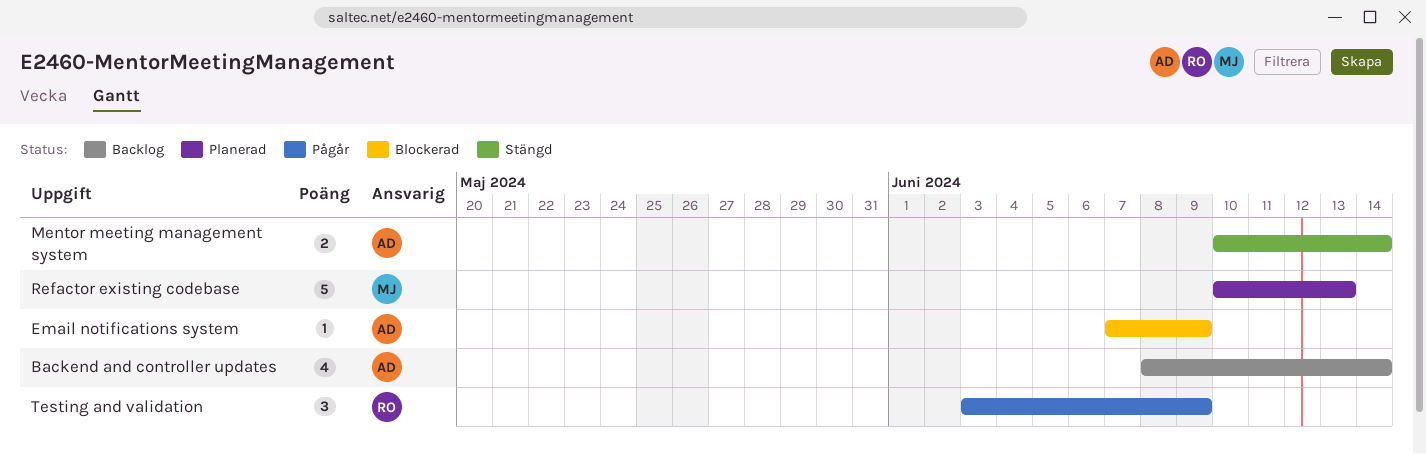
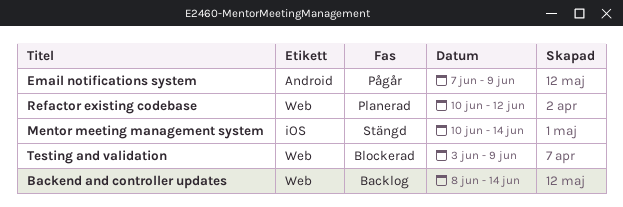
Email notifications system, status: Blockerad -> Pågår
Refactor existing codebase, due: Jun 13 -> Jun 12
Testing and validation, status: Pågår -> Blockerad

